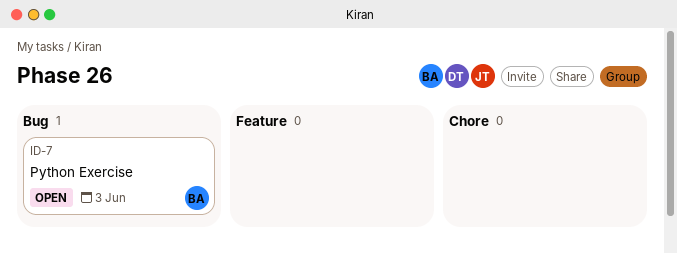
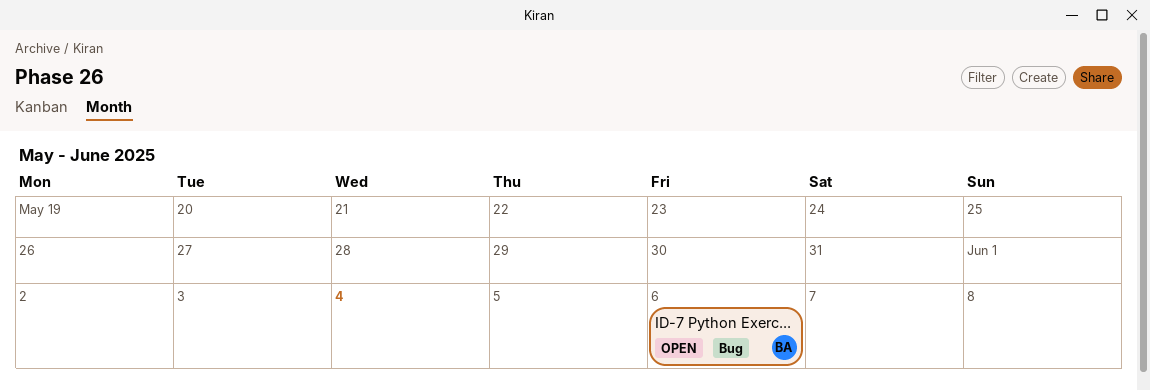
ID-7, due: Jun 3 -> Jun 6

